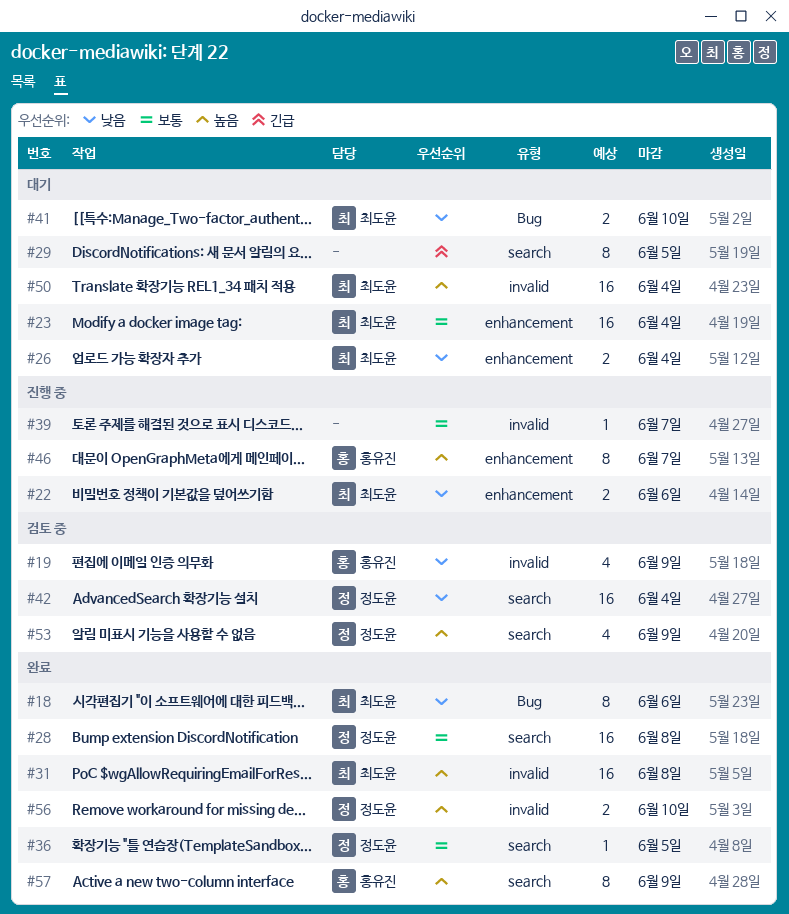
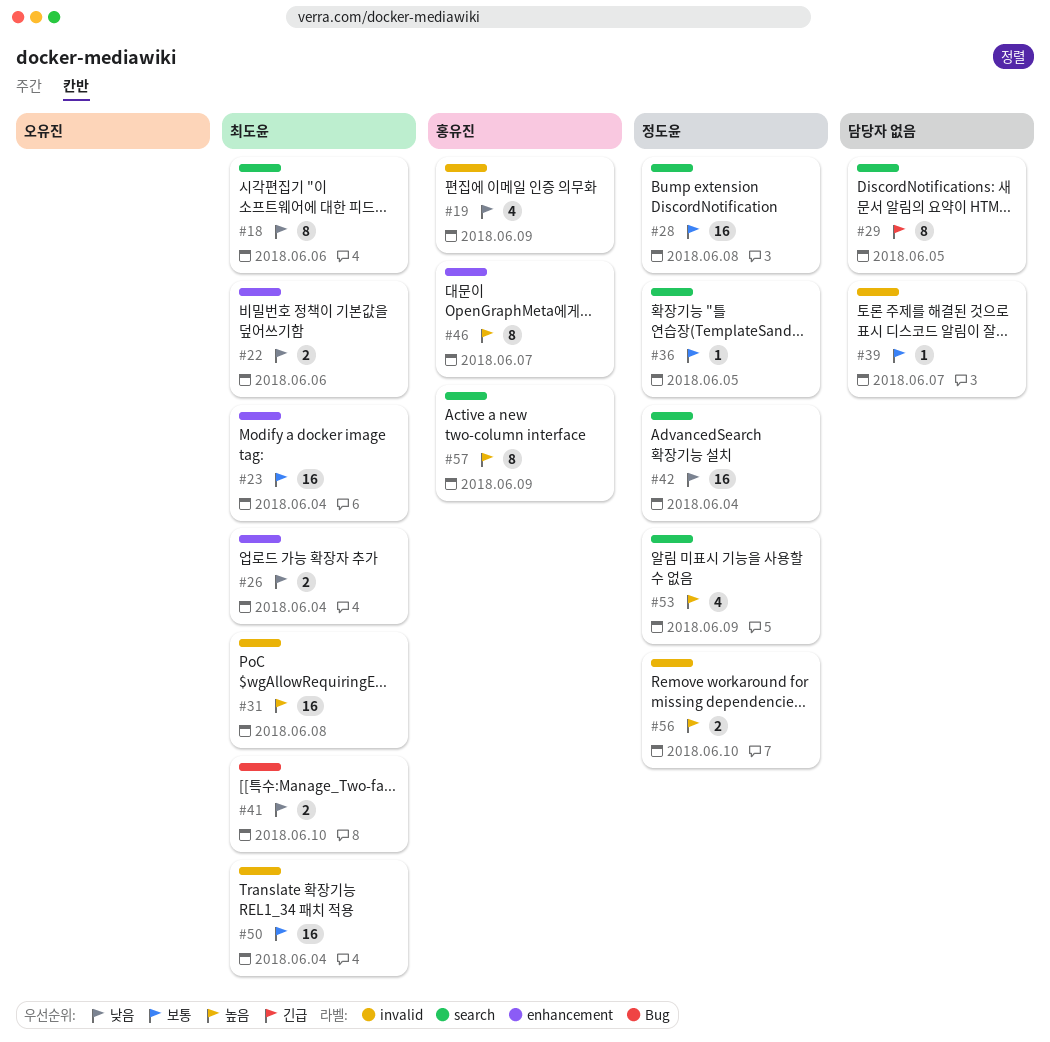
#18, label: Bug -> search
#50, priority: 높음 -> 보통

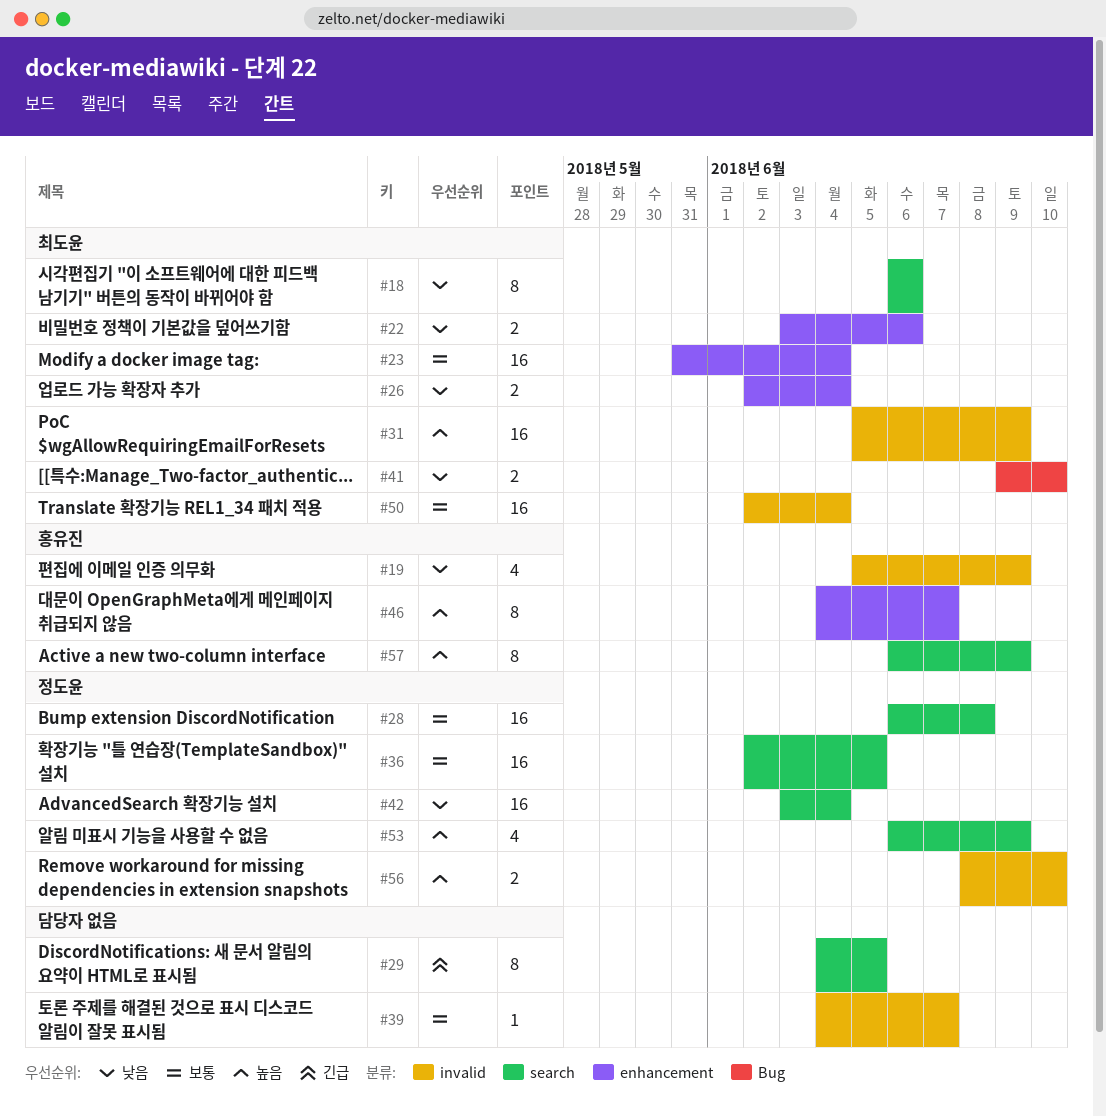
#31, due: Jun 8 -> Jun 9
#36, estimate: 1 -> 16

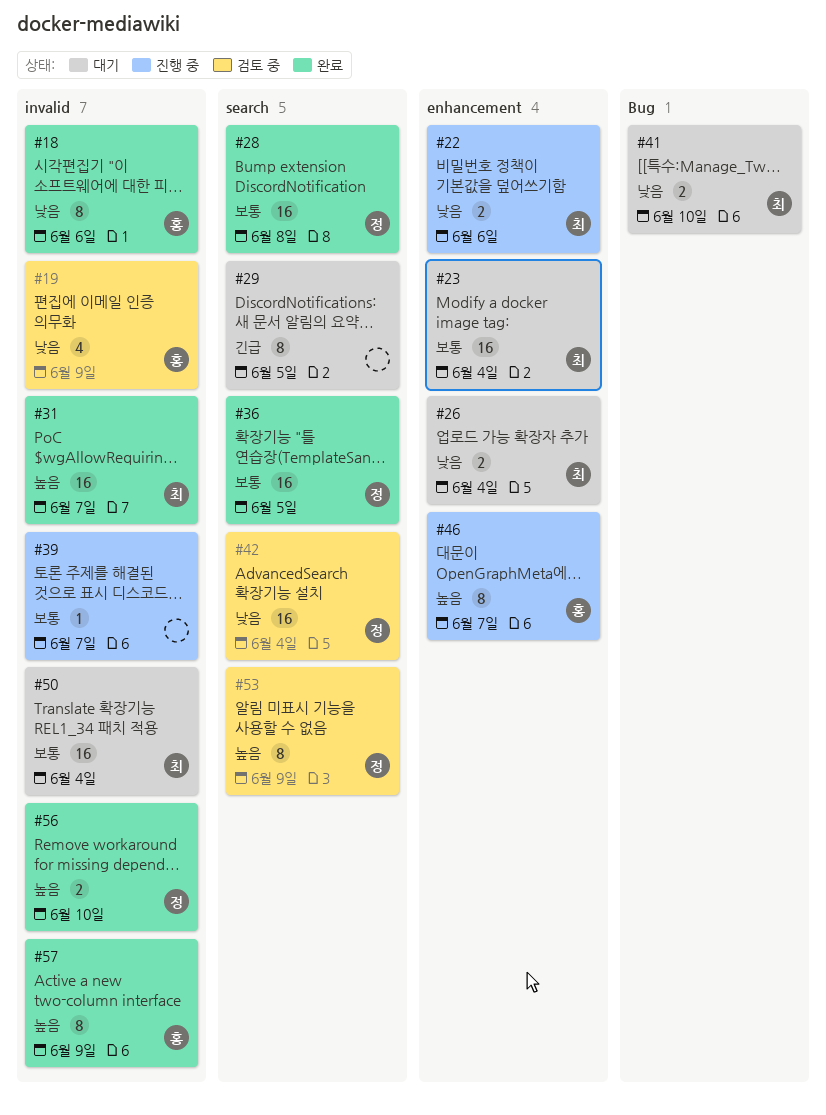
#18, owner: 최도윤 -> 홍유진
#18, label: search -> invalid
#31, due: Jun 9 -> Jun 7
#53, estimate: 4 -> 8
#57, label: search -> invalid

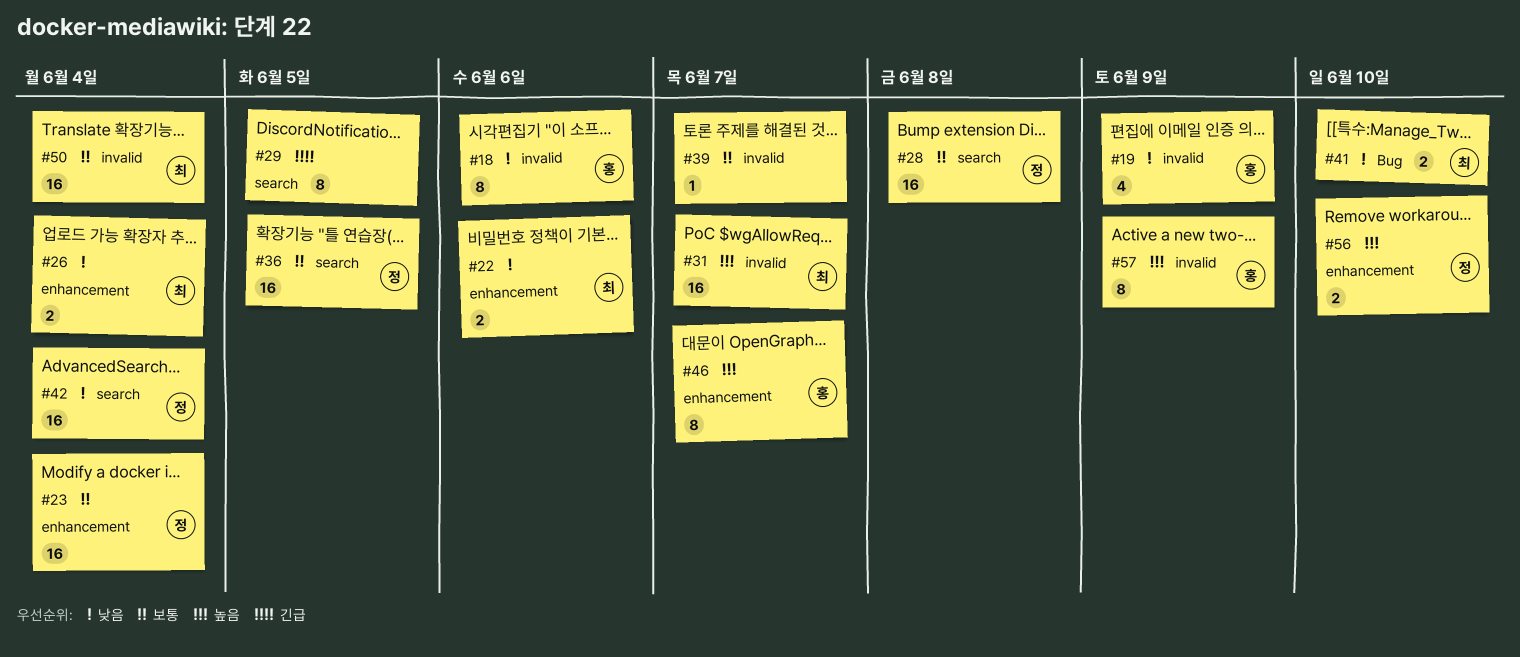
#23, owner: 최 -> 정
#53: present -> none
#56, label: invalid -> enhancement

